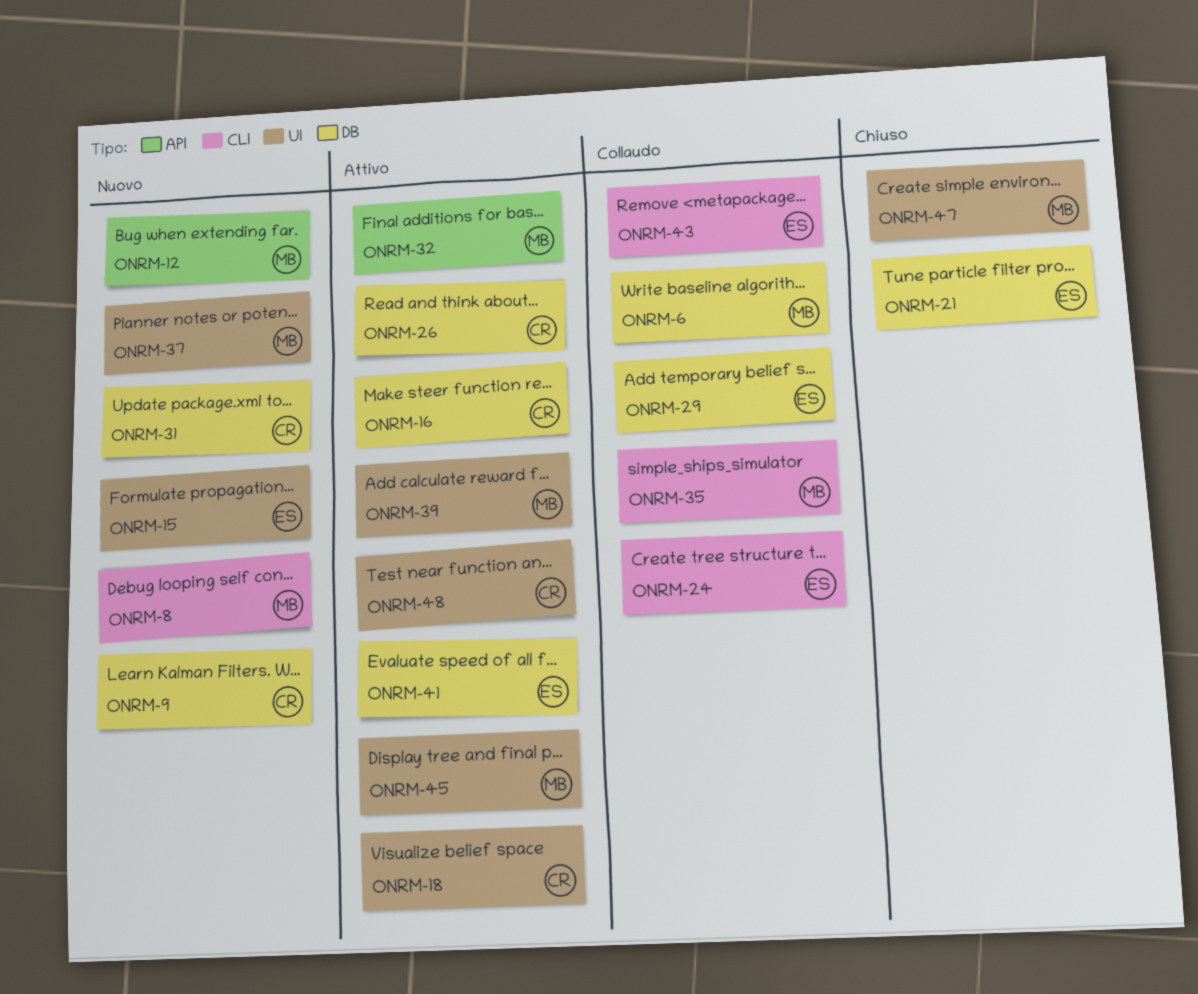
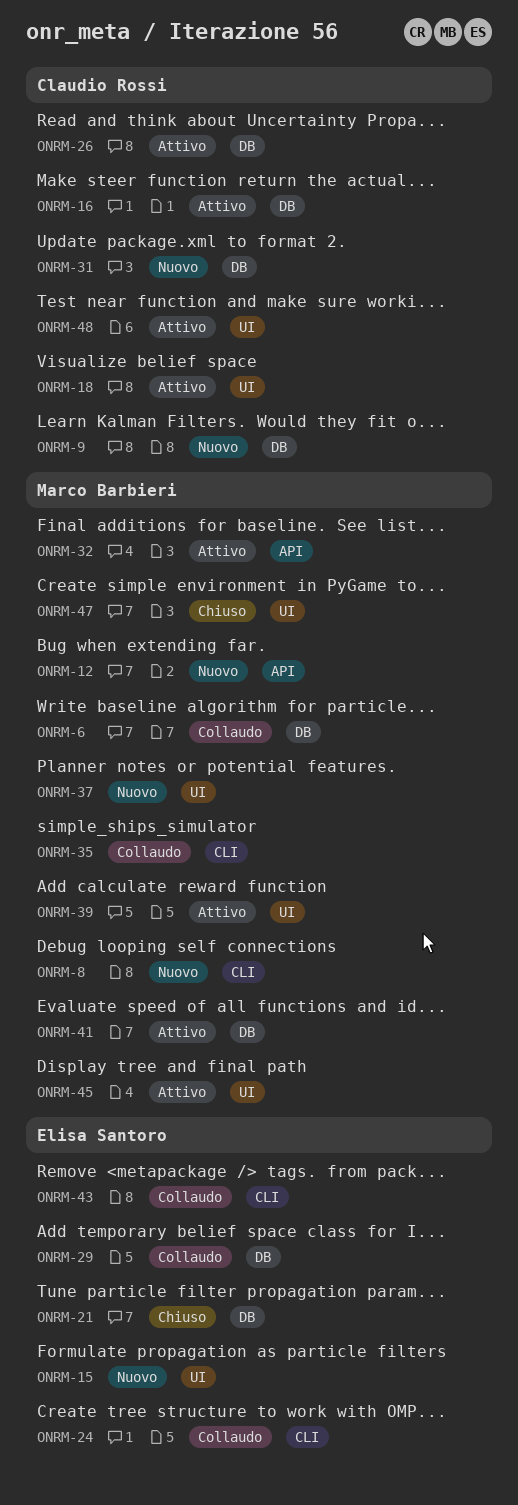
ONRM-41, owner: Elisa Santoro -> Marco Barbieri

